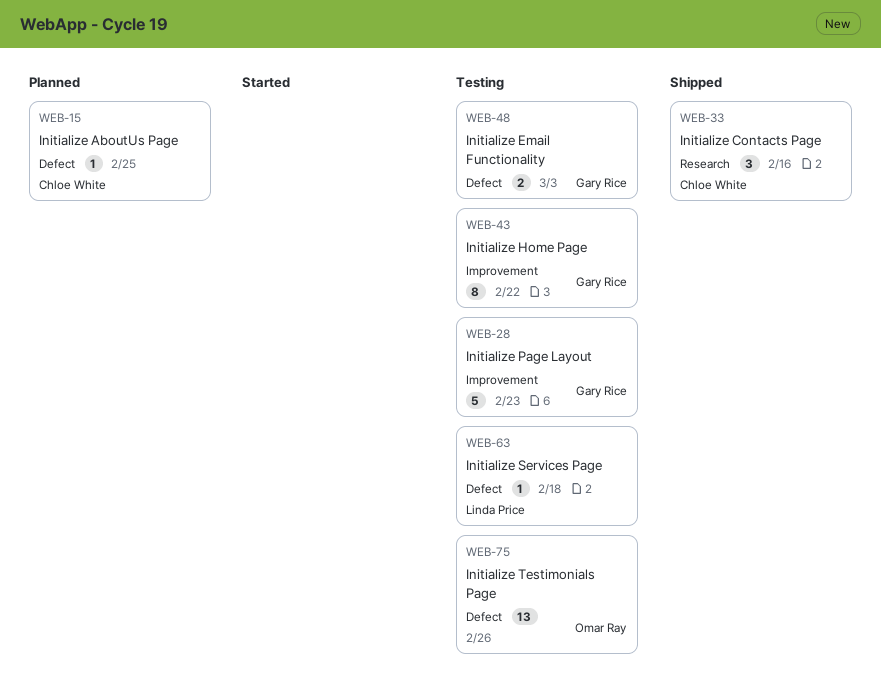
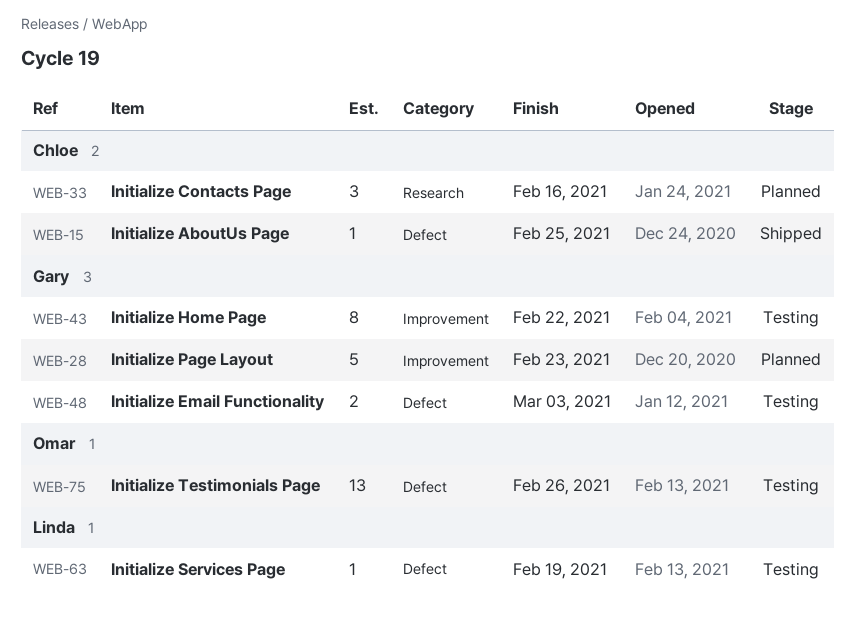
WEB-15, status: Planned -> Shipped
WEB-28, status: Testing -> Planned
WEB-33, status: Shipped -> Planned
WEB-63, due: Feb 18 -> Feb 19

